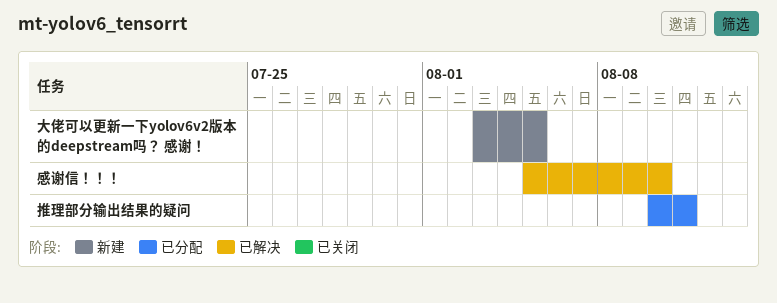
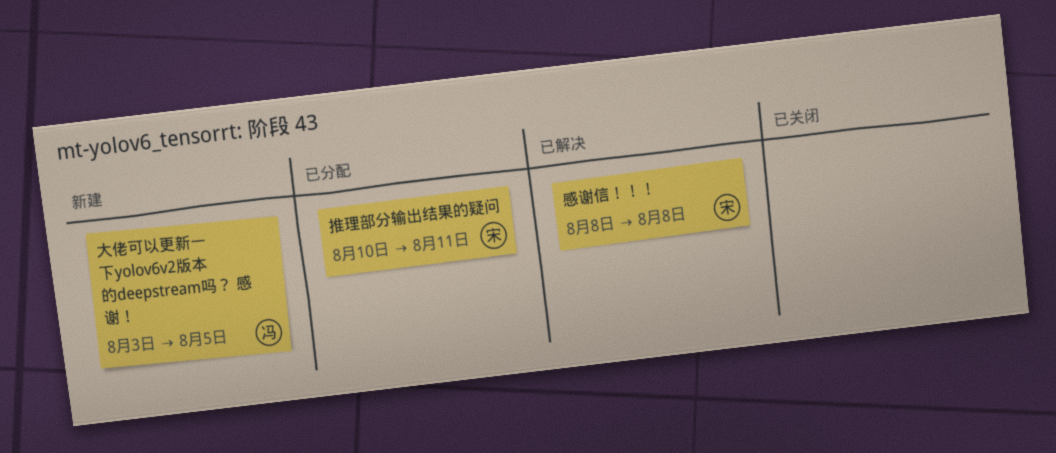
感谢信！！！, start: Aug 5 -> Aug 8
感谢信！！！, due: Aug 10 -> Aug 8

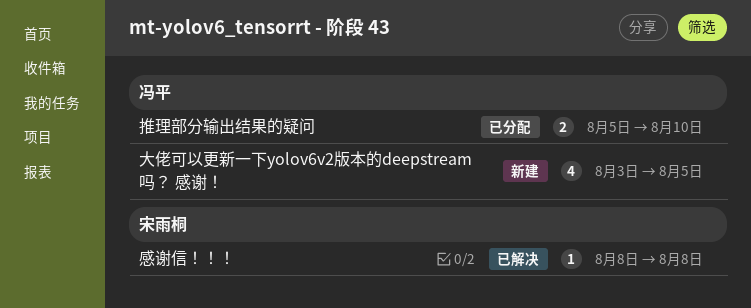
推理部分输出结果的疑问, owner: 宋雨桐 -> 冯平
推理部分输出结果的疑问, start: Aug 10 -> Aug 5
推理部分输出结果的疑问, due: Aug 11 -> Aug 10

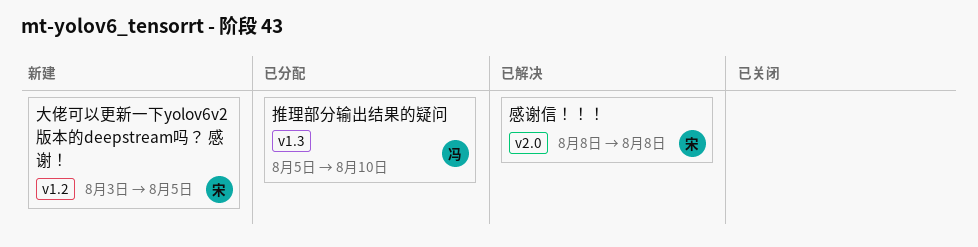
大佬可以更新一下yolov6v2版本的deepstream吗？ 感谢！, owner: 冯平 -> 宋雨桐

